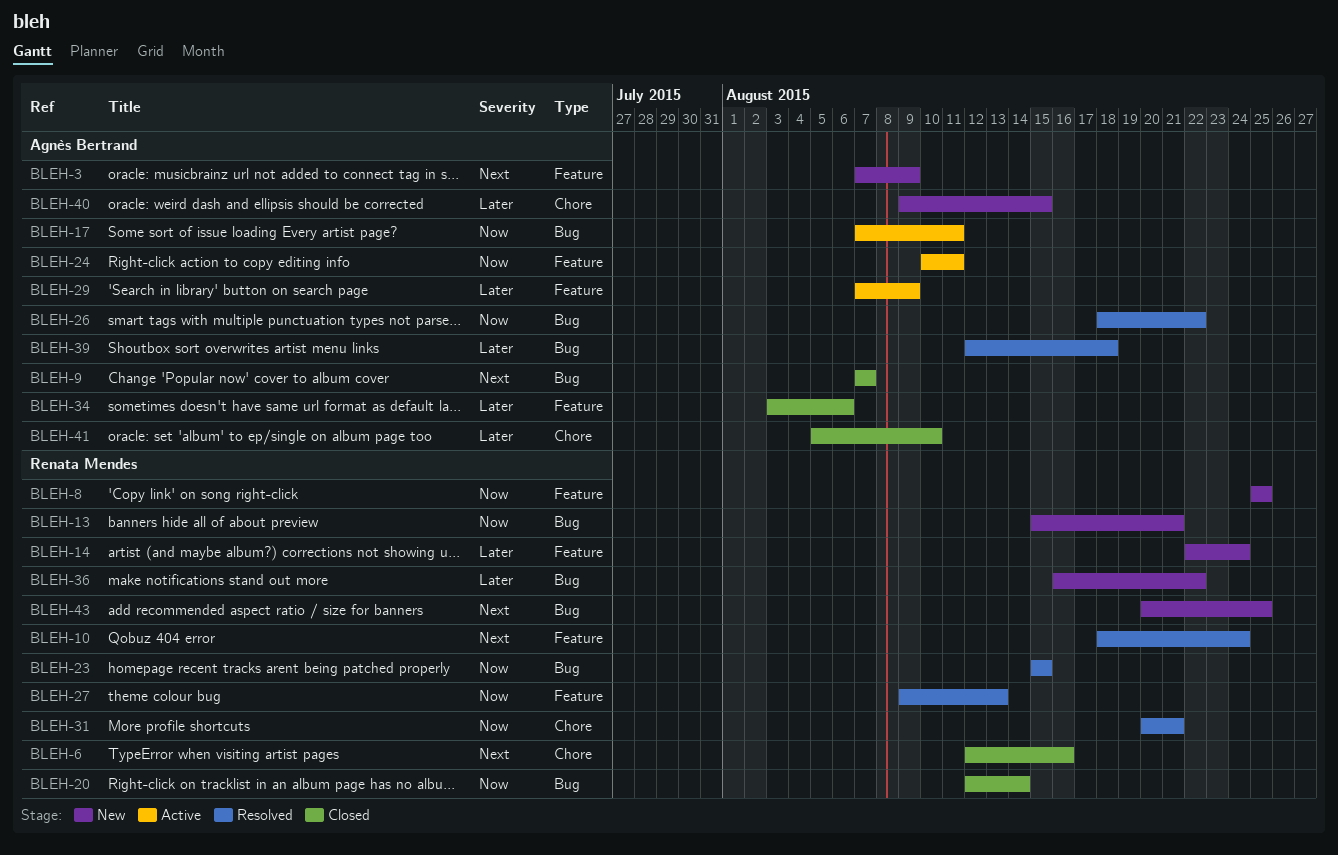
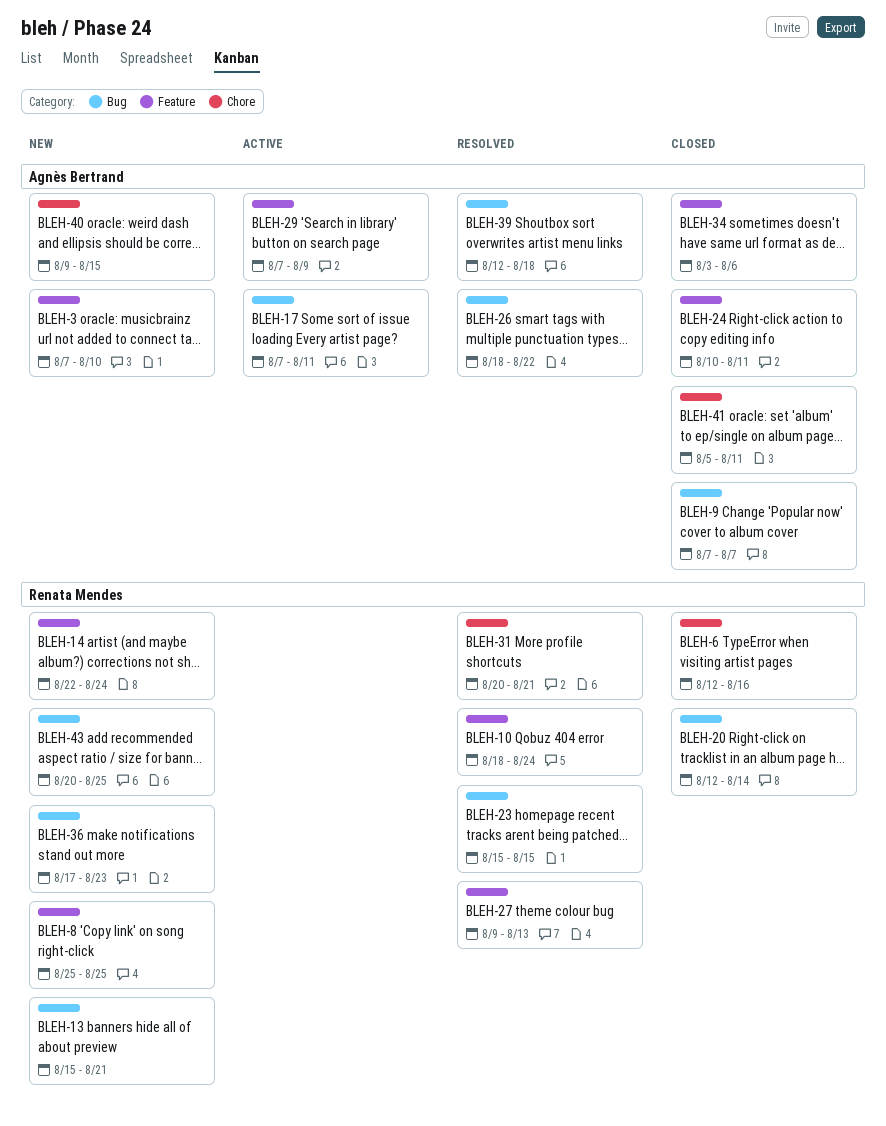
BLEH-3, due: Aug 9 -> Aug 10
BLEH-24, status: Active -> Closed
BLEH-36, start: Aug 16 -> Aug 17
BLEH-36, due: Aug 22 -> Aug 23
BLEH-41, due: Aug 10 -> Aug 11

